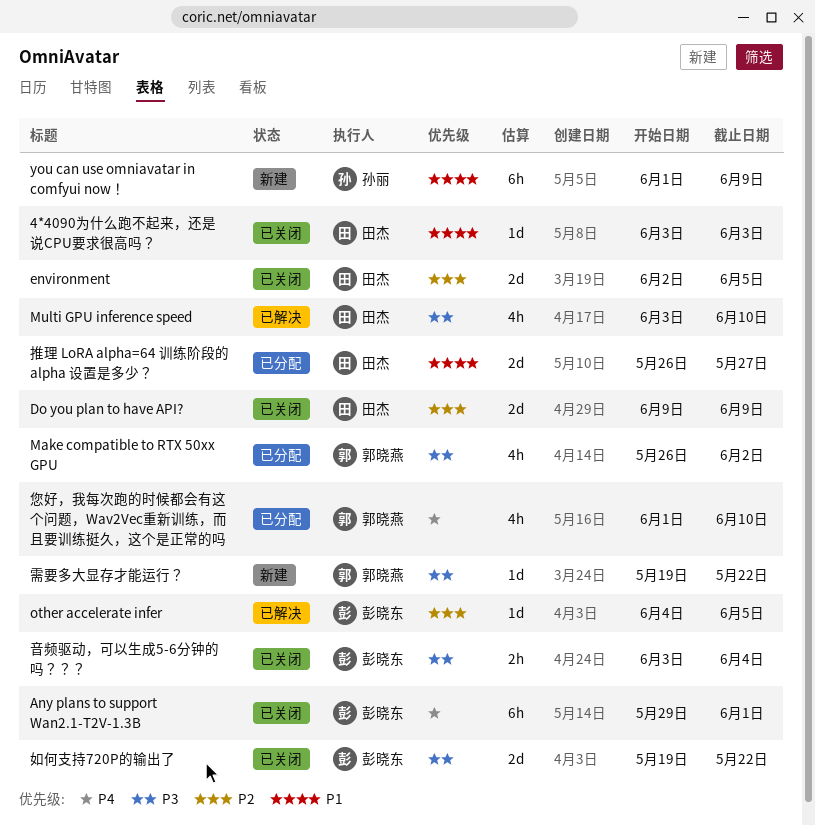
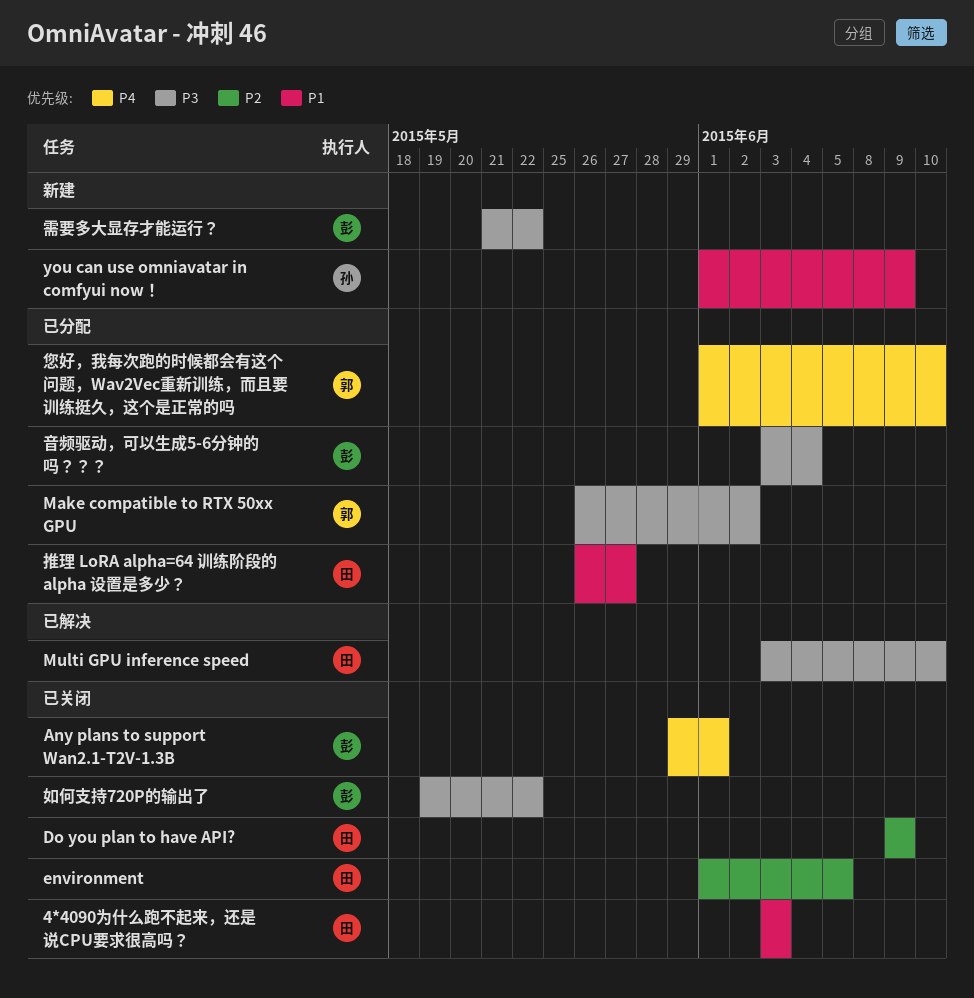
environment, start: Jun 2 -> Jun 1
other accelerate infer: present -> none
需要多大显存才能运行？, owner: 郭晓燕 -> 彭晓东
需要多大显存才能运行？, start: May 19 -> May 21
音频驱动，可以生成5-6分钟的吗？？？, status: 已关闭 -> 已分配

